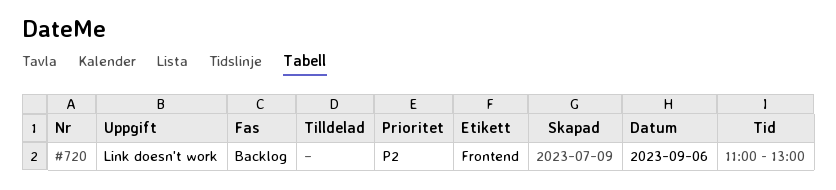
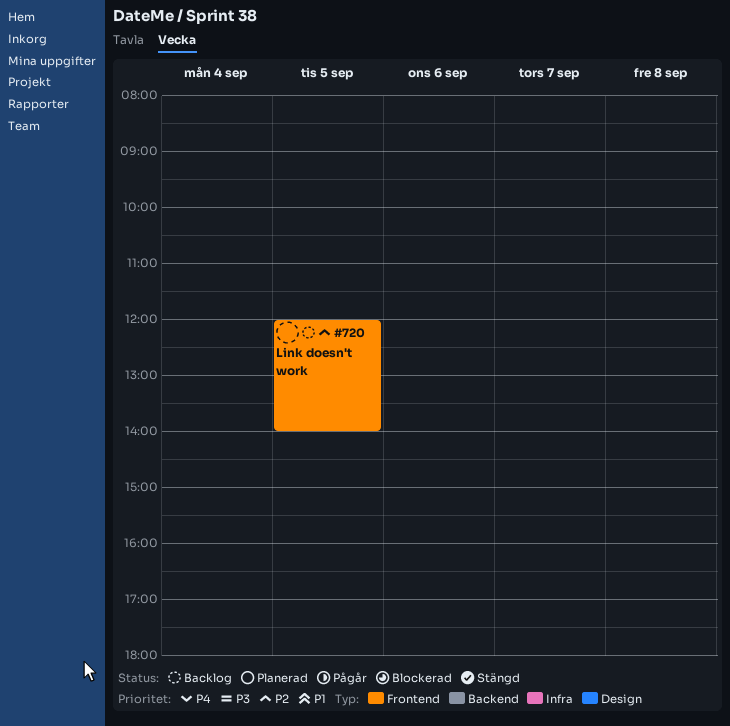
#720, day: Sep 6 -> Sep 5
#720, begins: 11:00 -> 12:00
#720, ends: 13:00 -> 14:00

